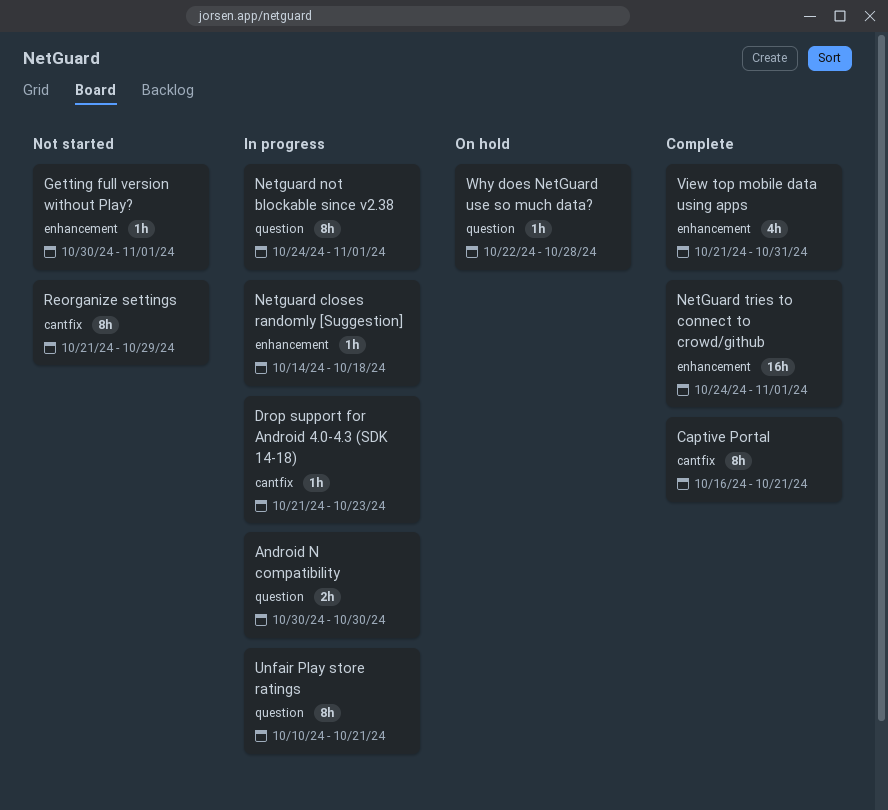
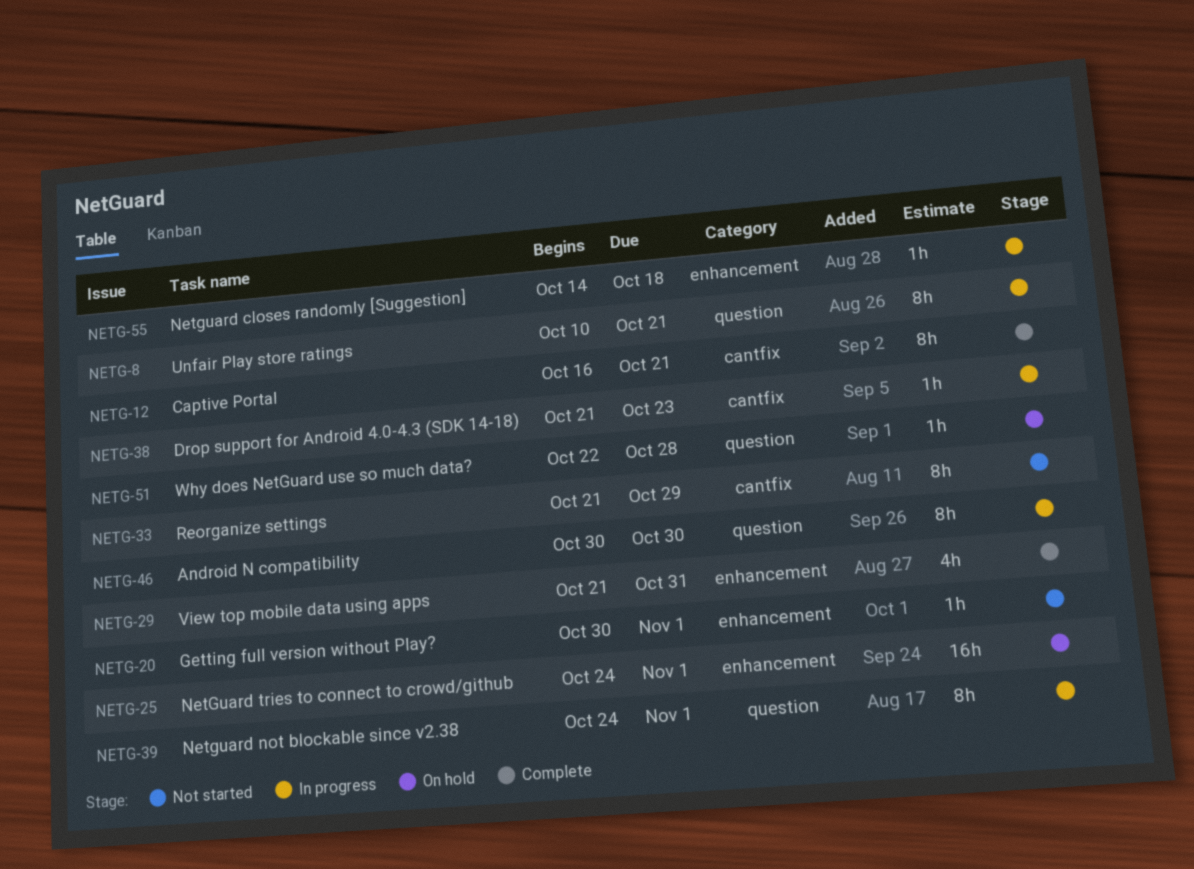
Android N compatibility, estimate: 2h -> 8h
NetGuard tries to connect to crowd/github, status: Complete -> On hold

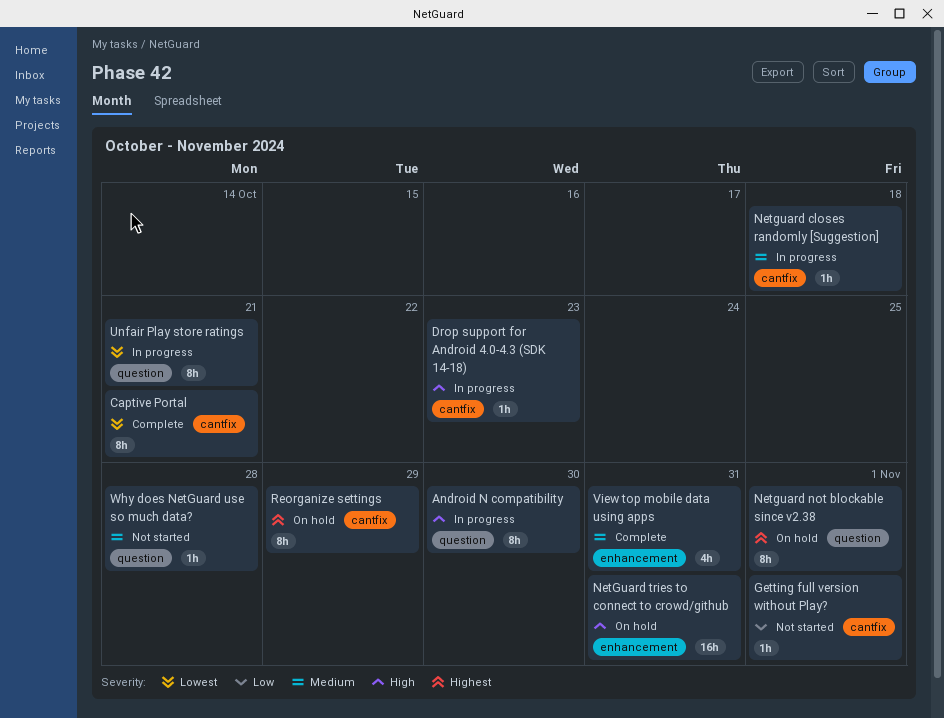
Getting full version without Play?, label: enhancement -> cantfix
Netguard closes randomly [Suggestion], label: enhancement -> cantfix
Netguard not blockable since v2.38, status: In progress -> On hold
NetGuard tries to connect to crowd/github, due: Nov 1 -> Oct 31
Reorganize settings, status: Not started -> On hold
Why does NetGuard use so much data?, status: On hold -> Not started

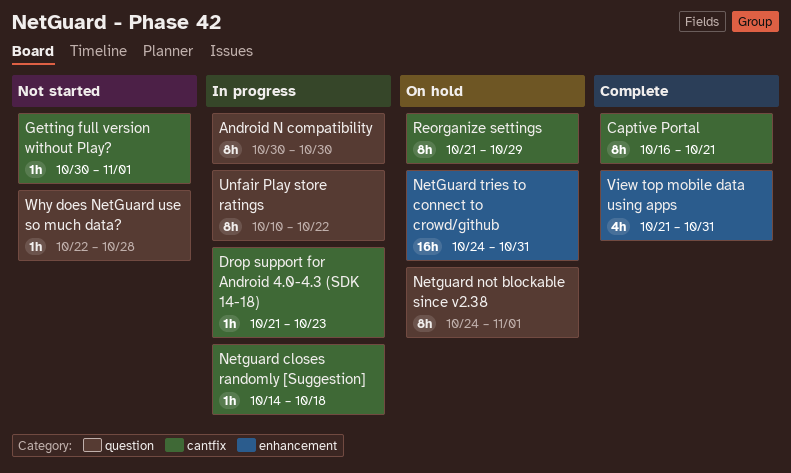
Unfair Play store ratings, due: Oct 21 -> Oct 22

